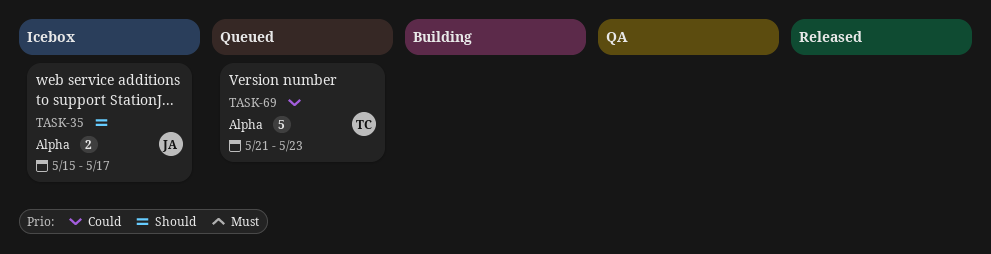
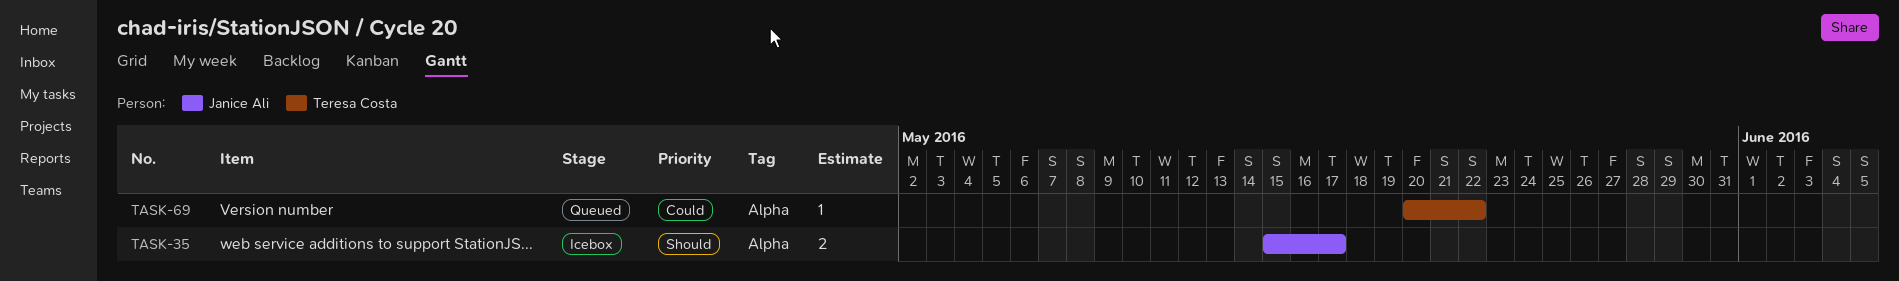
TASK-69, estimate: 5 -> 1
TASK-69, start: May 21 -> May 20
TASK-69, due: May 23 -> May 22

